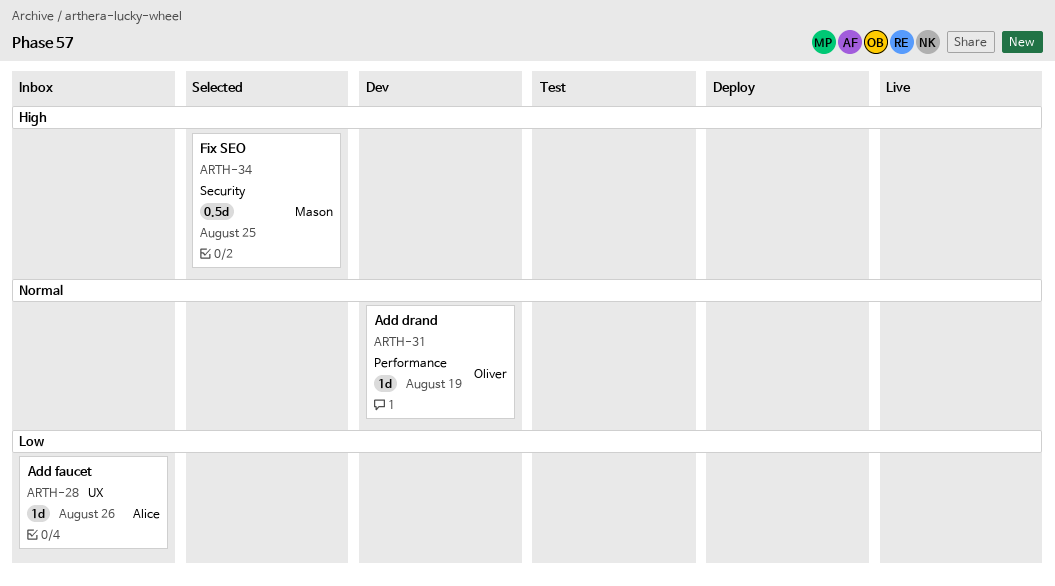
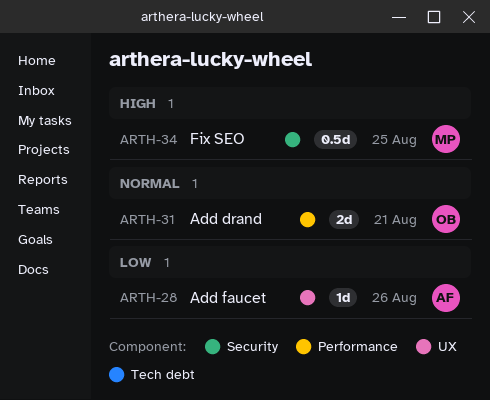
ARTH-31, estimate: 1d -> 2d
ARTH-31, due: Aug 19 -> Aug 21

